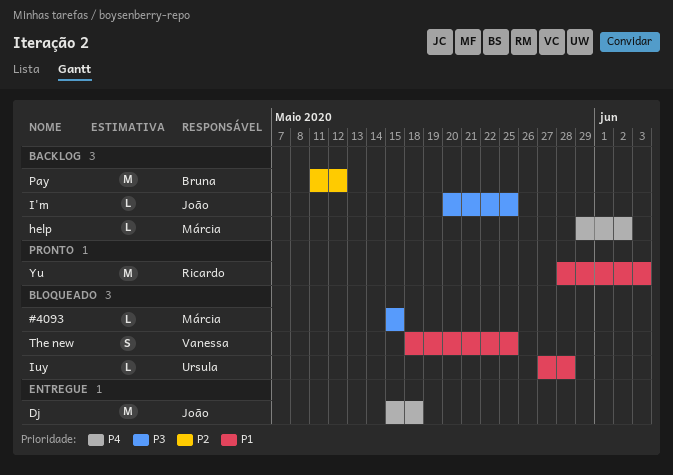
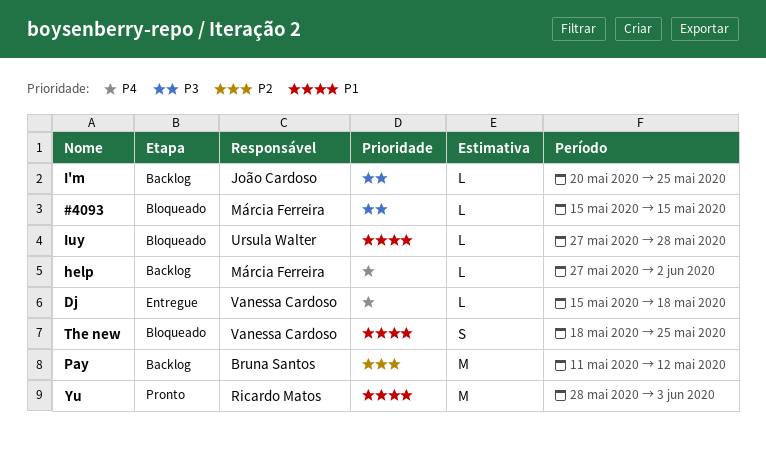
Dj, owner: João Cardoso -> Vanessa Cardoso
Dj, estimate: M -> L
help, start: May 29 -> May 27

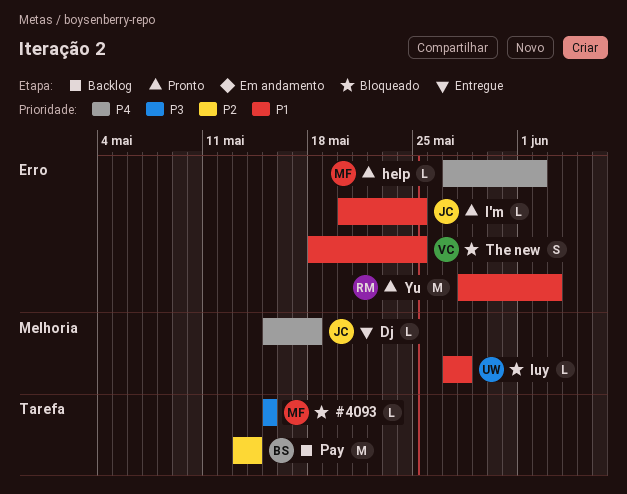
Dj, owner: Vanessa Cardoso -> João Cardoso
help, status: Backlog -> Pronto
I'm, status: Backlog -> Pronto
I'm, priority: P3 -> P1
Pay, start: May 11 -> May 13
Pay, due: May 12 -> May 14

